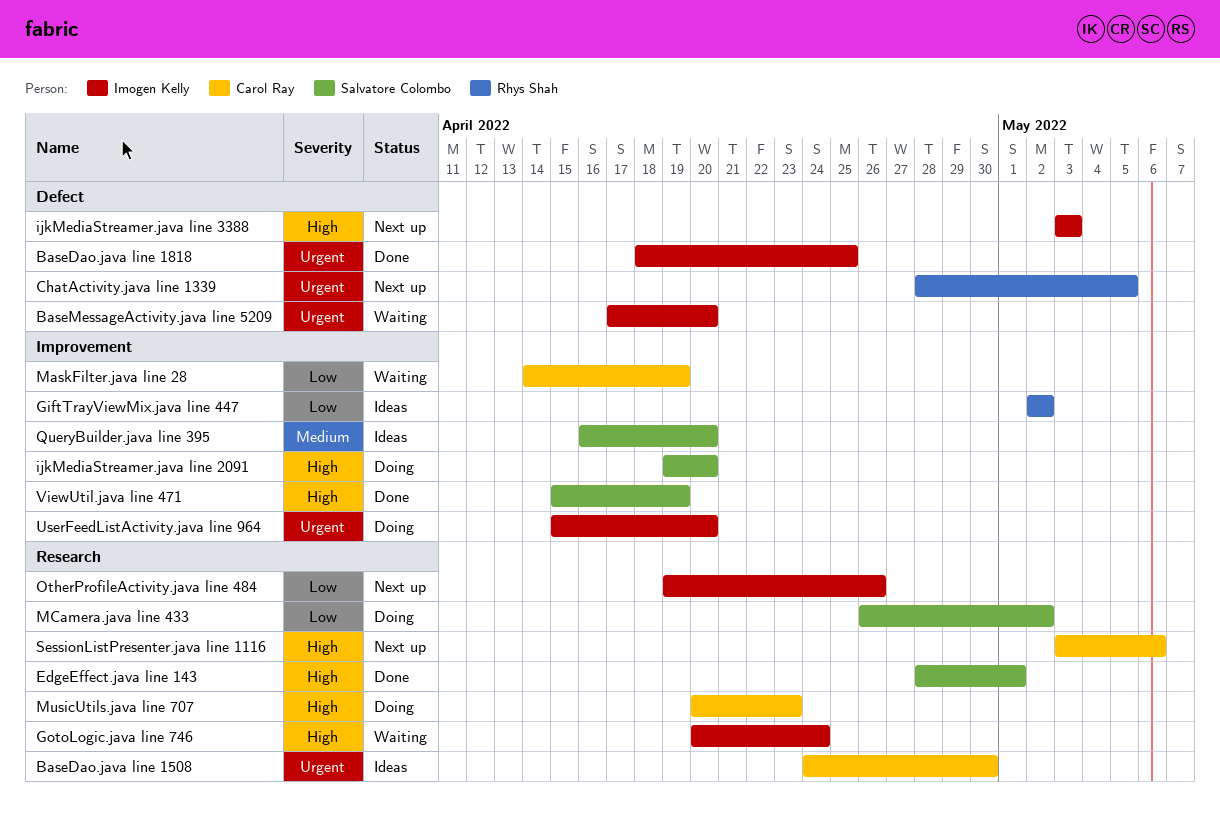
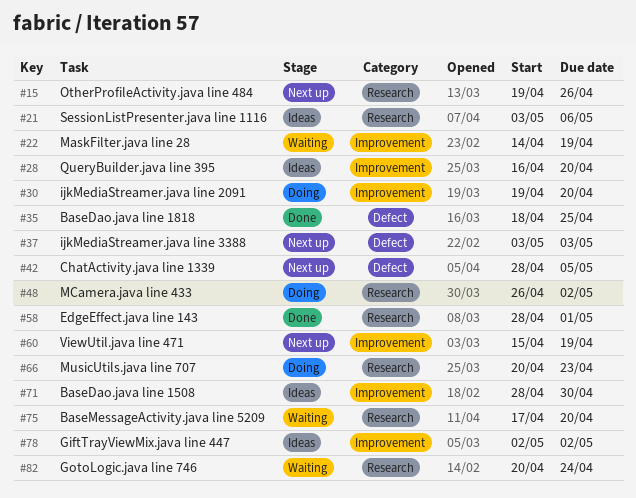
BaseDao.java line 1508, label: Research -> Improvement
BaseDao.java line 1508, start: Apr 24 -> Apr 28
BaseMessageActivity.java line 5209, label: Defect -> Research
SessionListPresenter.java line 1116, status: Next up -> Ideas
UserFeedListActivity.java line 964: present -> none
ViewUtil.java line 471, status: Done -> Next up

